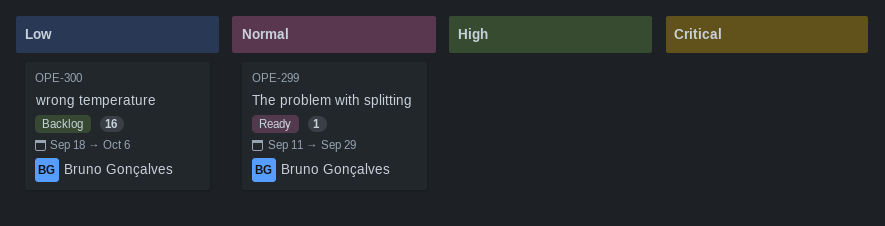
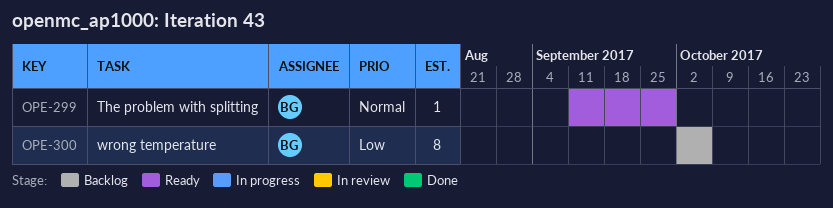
OPE-300, estimate: 16 -> 8
OPE-300, start: Sep 18 -> Oct 2

